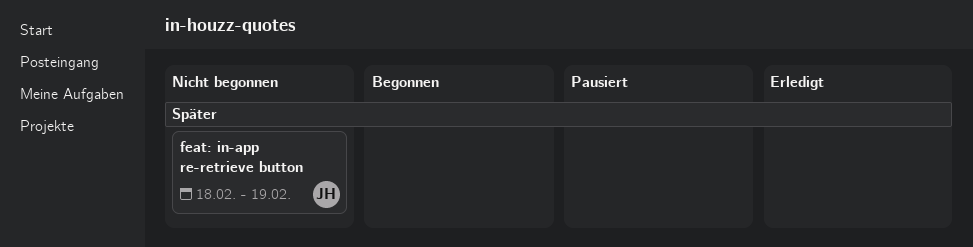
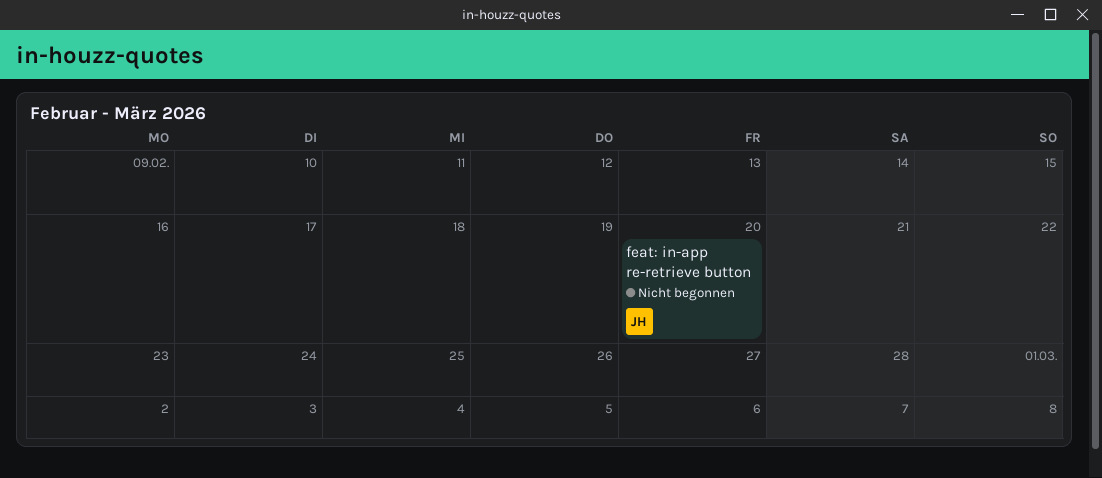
feat: in-app re-retrieve button, due: Feb 19 -> Feb 20

